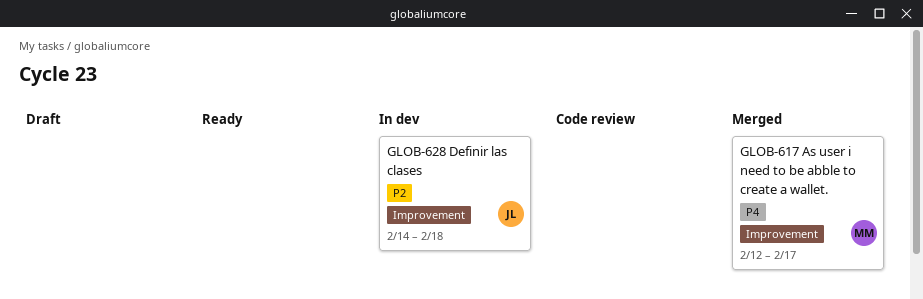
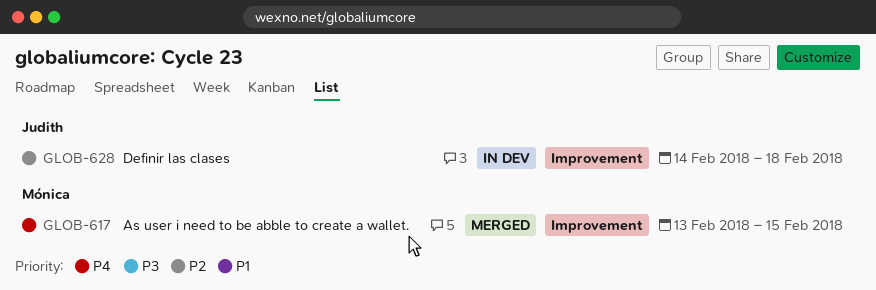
GLOB-617, start: Feb 12 -> Feb 13
GLOB-617, due: Feb 17 -> Feb 15

